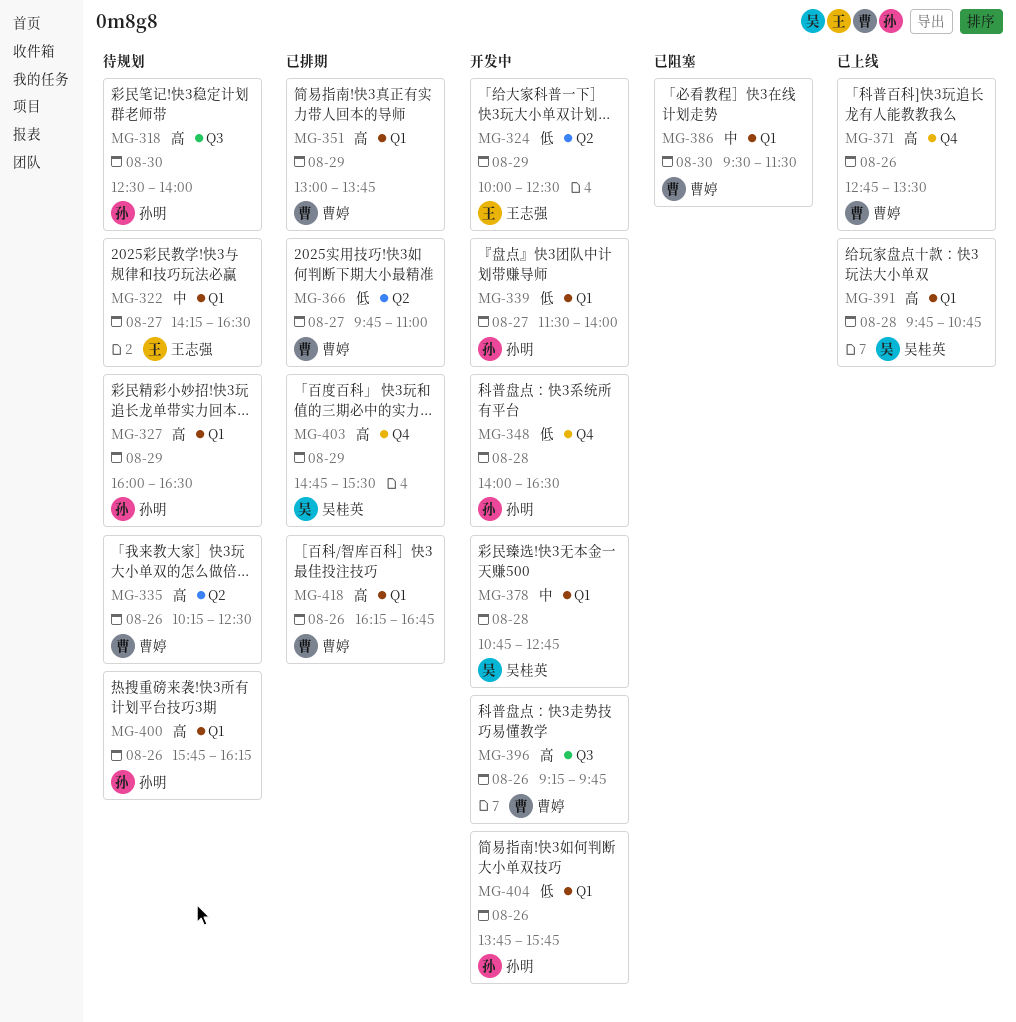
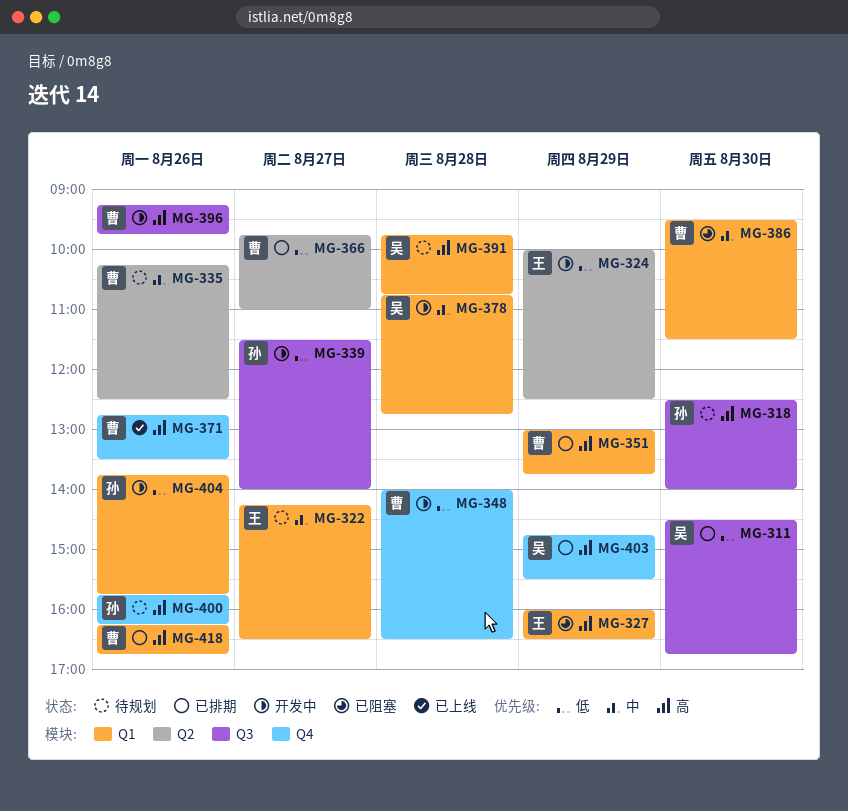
MG-311: none -> present
MG-327, status: 待规划 -> 已阻塞
MG-327, owner: 孙明 -> 王志强
MG-335, priority: 高 -> 中
MG-339, label: Q1 -> Q3
MG-348, owner: 孙明 -> 曹婷
MG-391, status: 已上线 -> 待规划
MG-400, label: Q1 -> Q4

